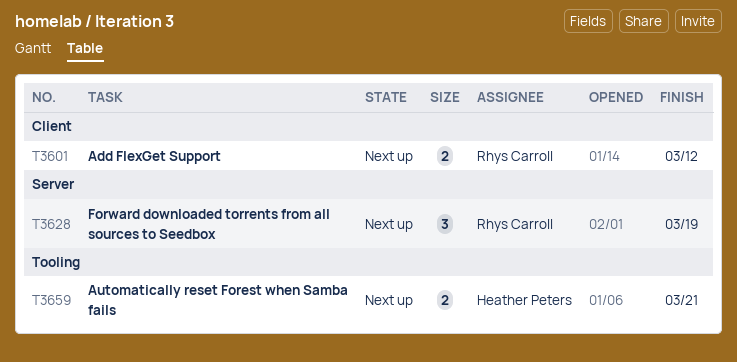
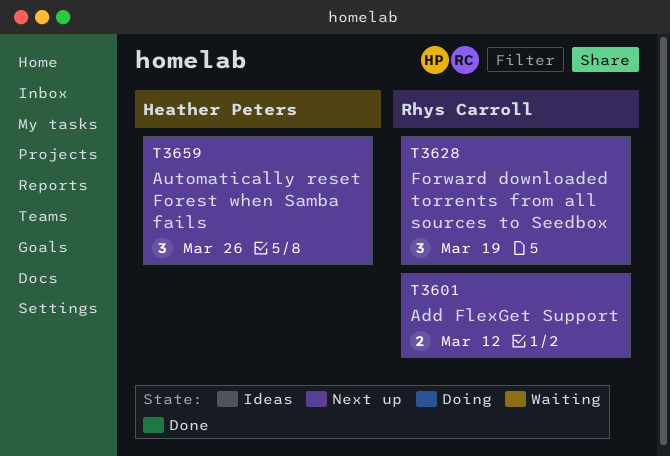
T3659, estimate: 2 -> 3
T3659, due: Mar 21 -> Mar 26

